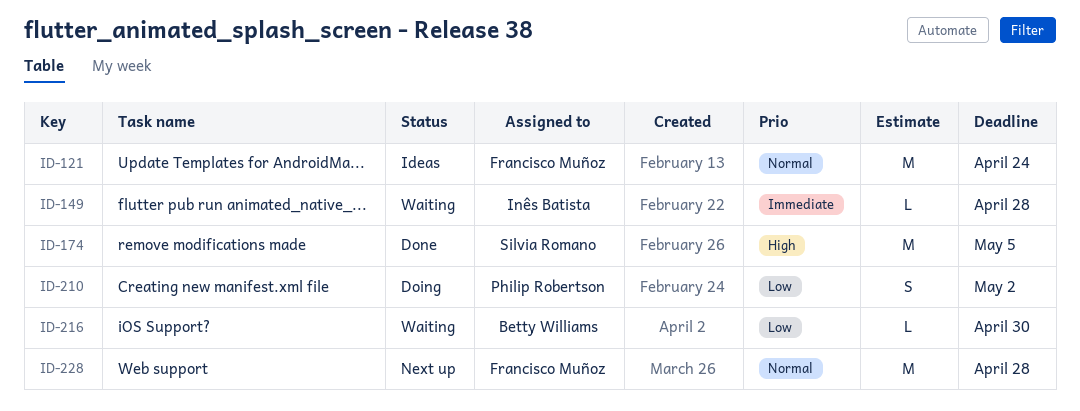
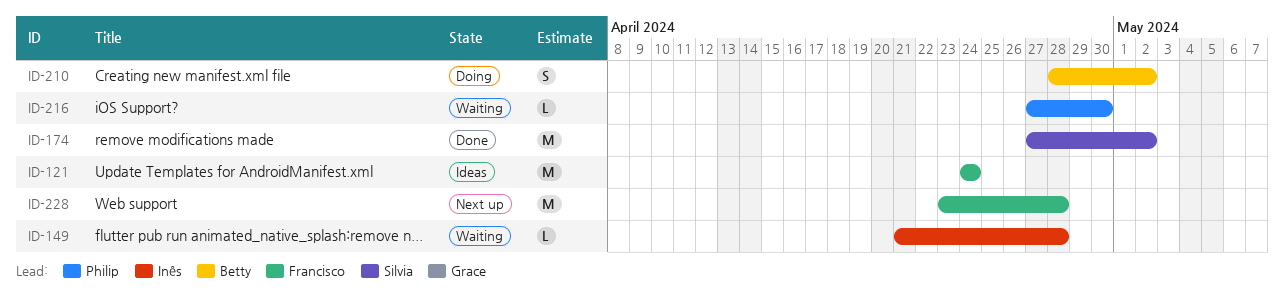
ID-174, due: May 5 -> May 2
ID-210, owner: Philip Robertson -> Betty Williams
ID-216, owner: Betty Williams -> Philip Robertson

